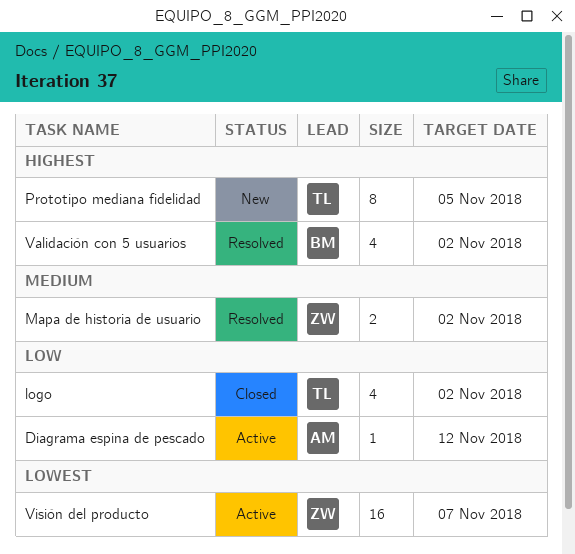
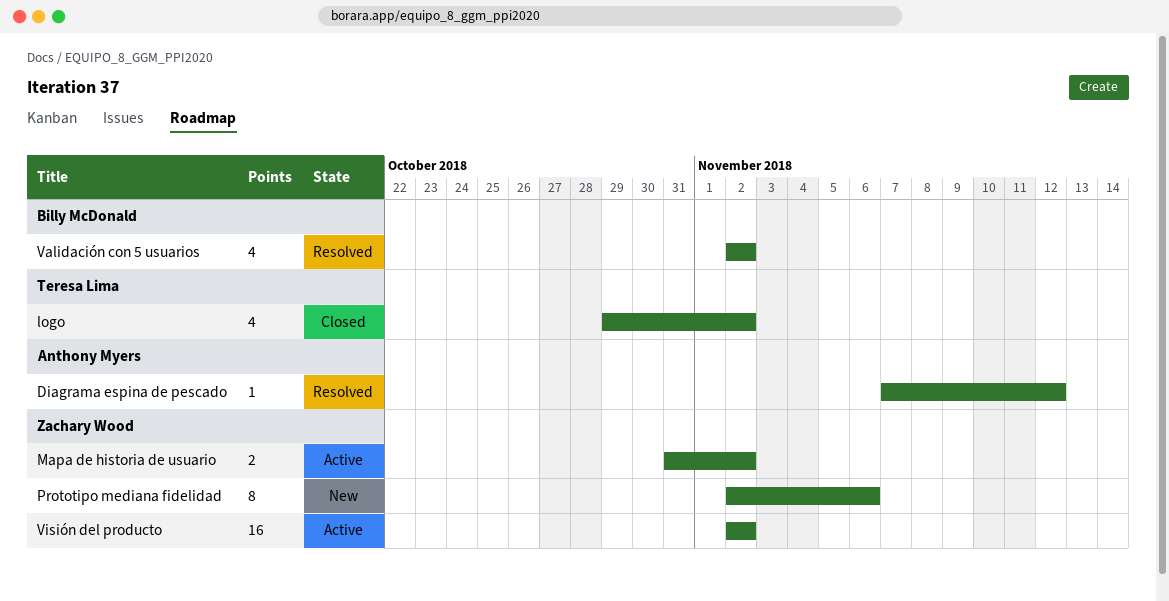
Diagrama espina de pescado, status: Active -> Resolved
Mapa de historia de usuario, status: Resolved -> Active
Prototipo mediana fidelidad, owner: Teresa Lima -> Zachary Wood
Prototipo mediana fidelidad, due: Nov 5 -> Nov 6
Visión del producto, due: Nov 7 -> Nov 2

